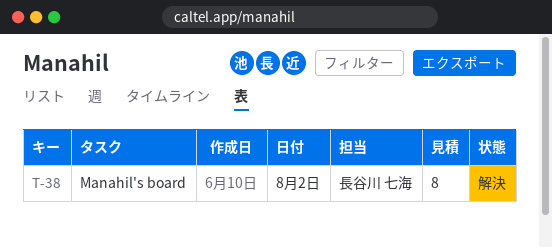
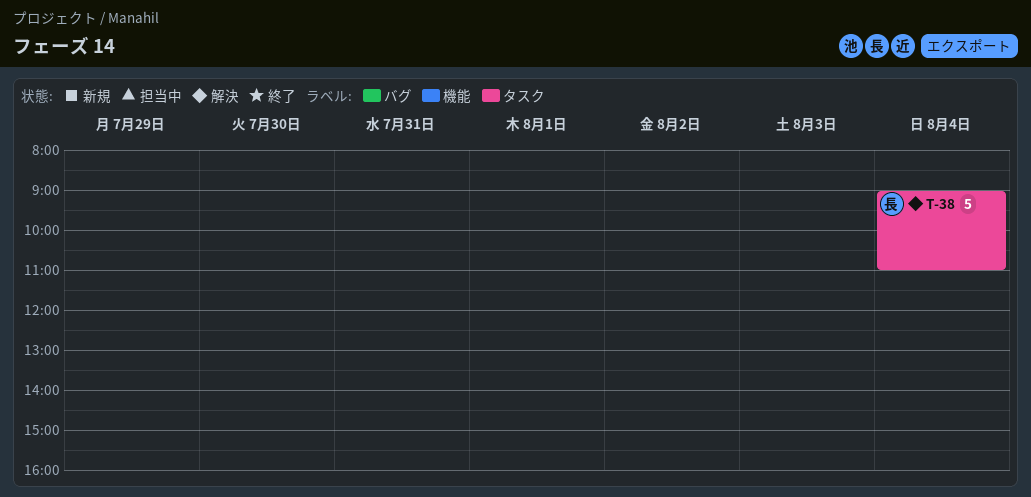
T-38, estimate: 8 -> 5
T-38, day: Aug 2 -> Aug 4

